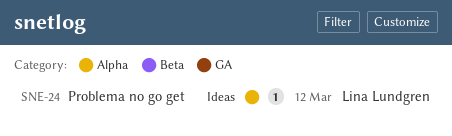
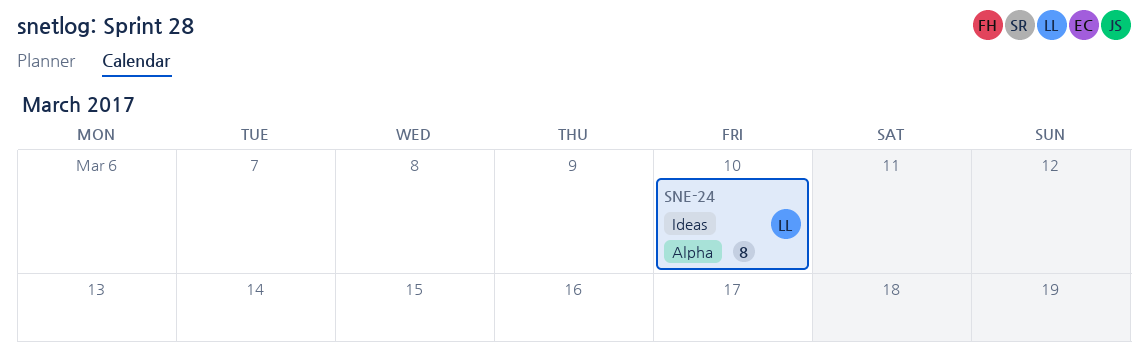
SNE-24, estimate: 1 -> 8
SNE-24, due: Mar 12 -> Mar 10

